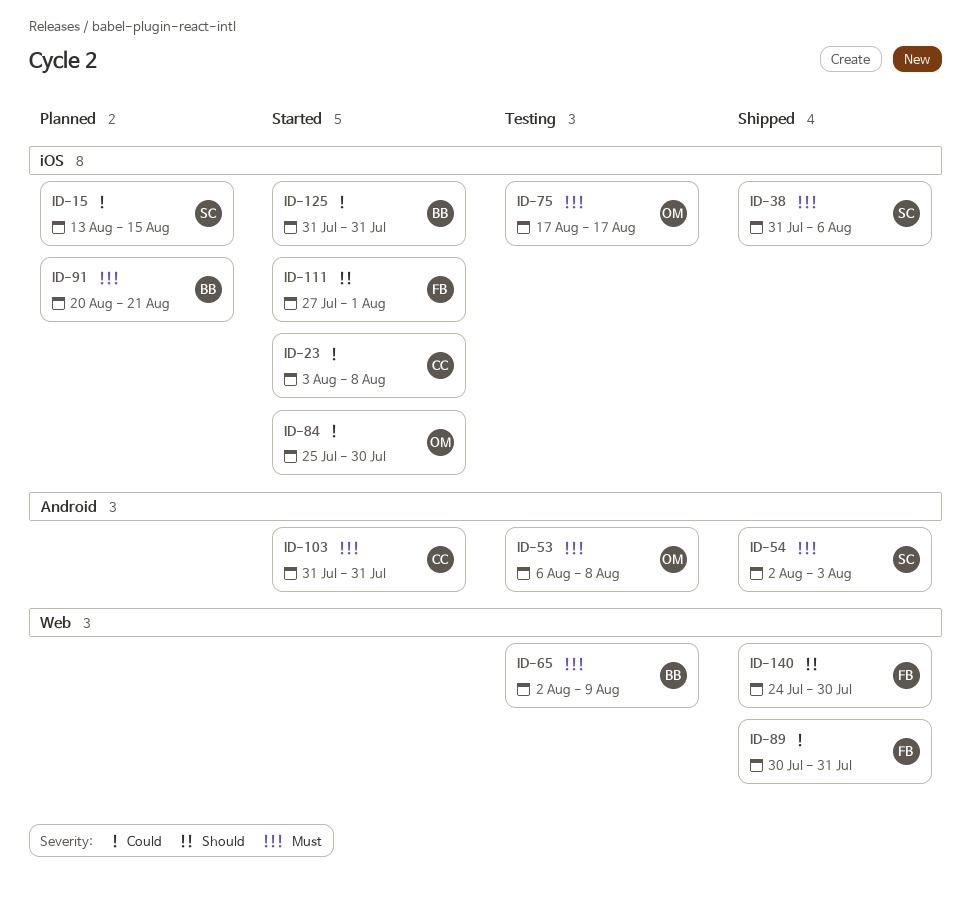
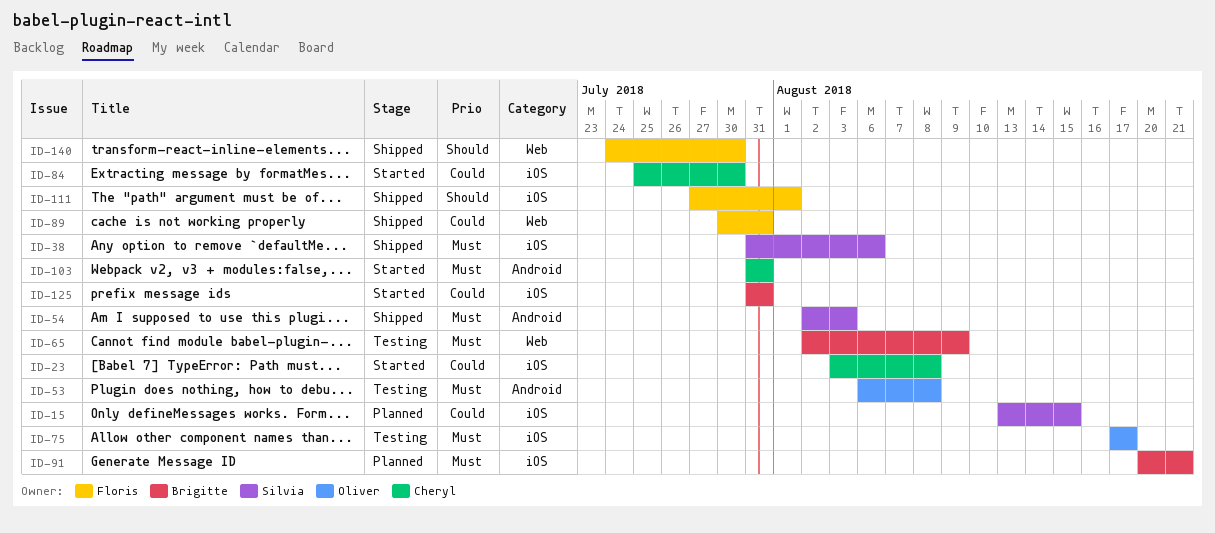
ID-84, owner: Oliver -> Cheryl
ID-111, status: Started -> Shipped

